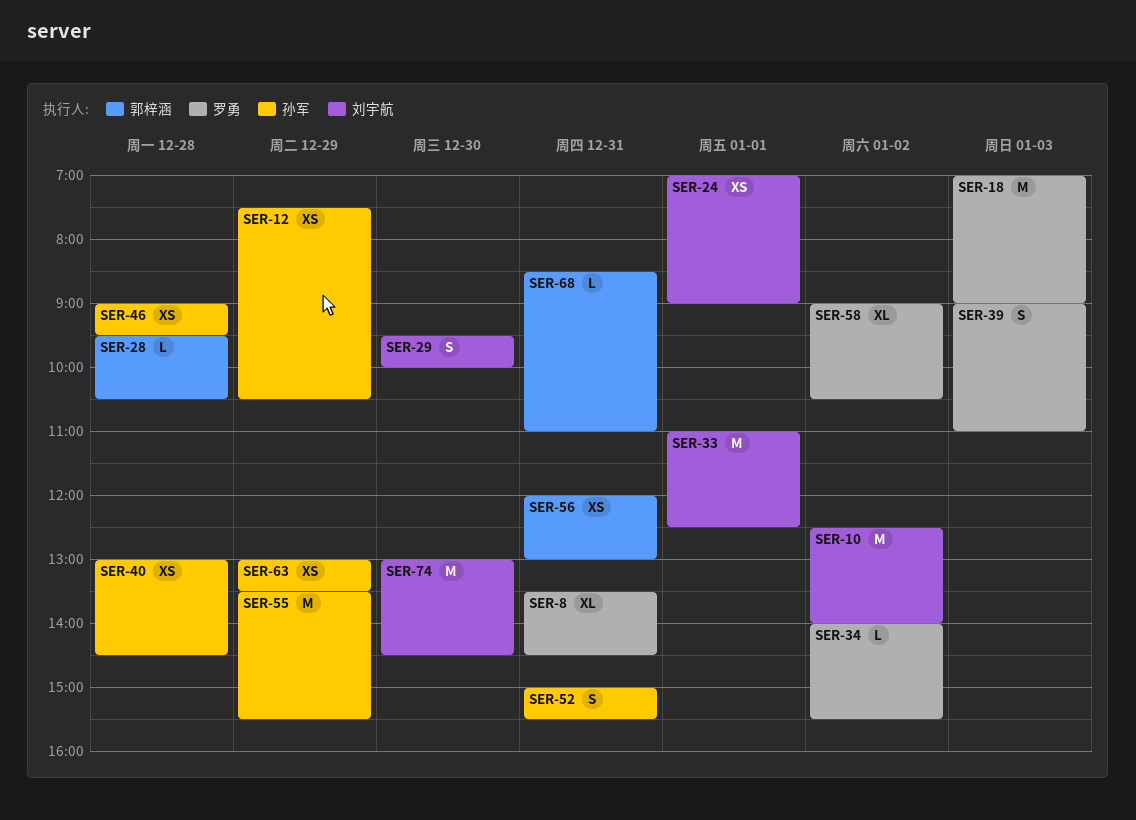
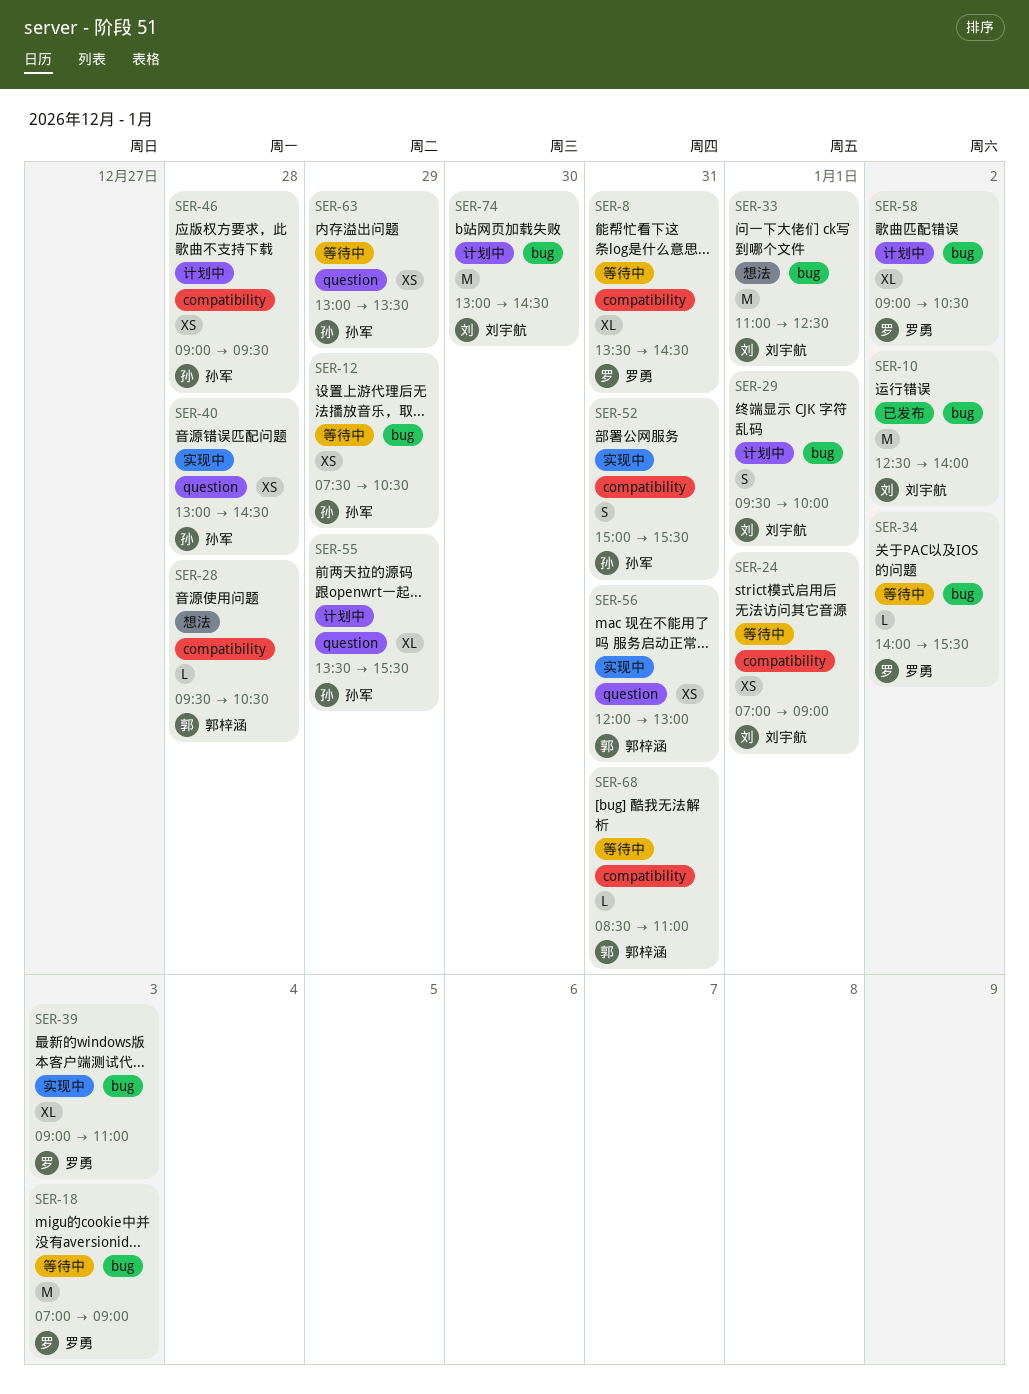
SER-29, day: Dec 30 -> Jan 1
SER-39, estimate: S -> XL
SER-55, estimate: M -> XL

